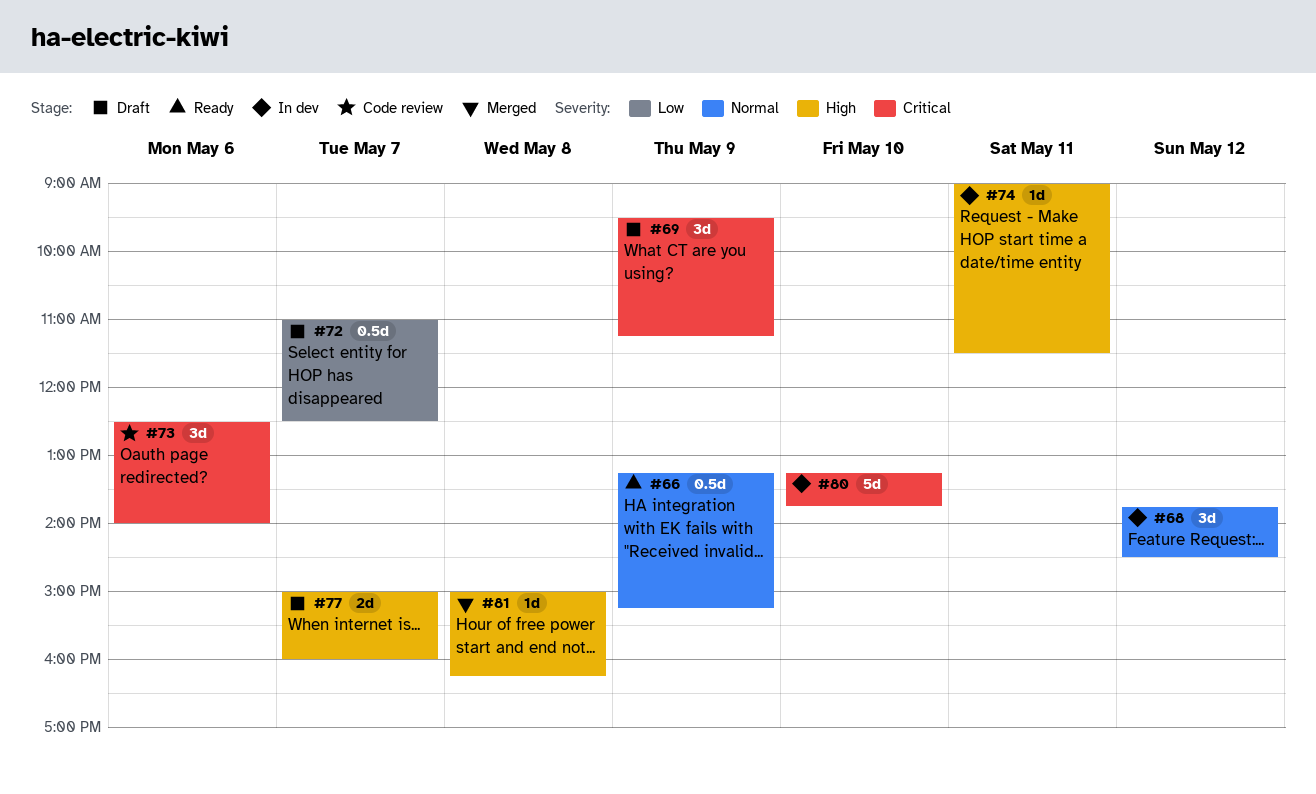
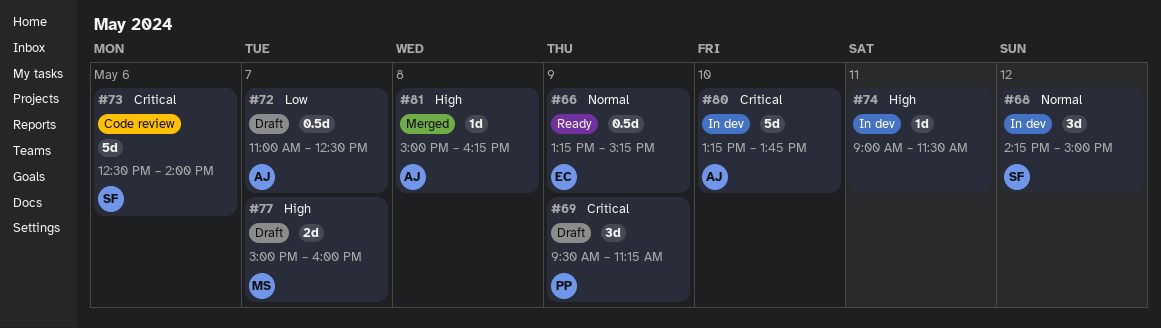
#68, begins: 13:45 -> 14:15
#68, ends: 14:30 -> 15:00
#73, estimate: 3d -> 5d

